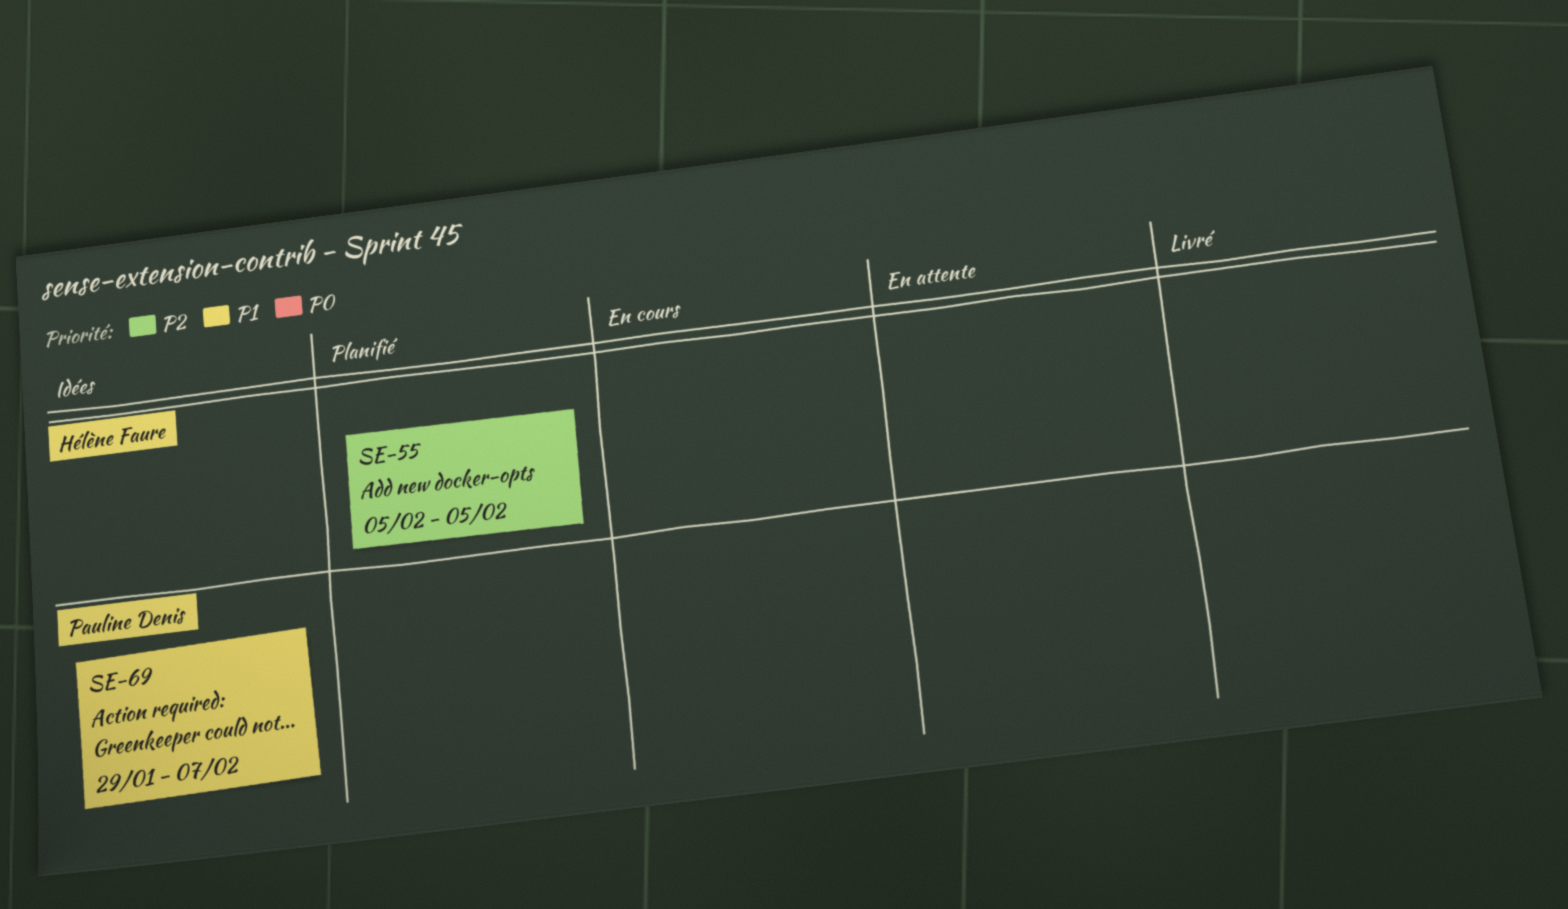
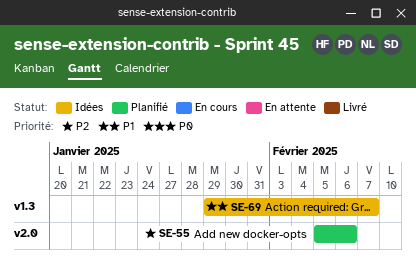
SE-55, due: Feb 5 -> Feb 6

